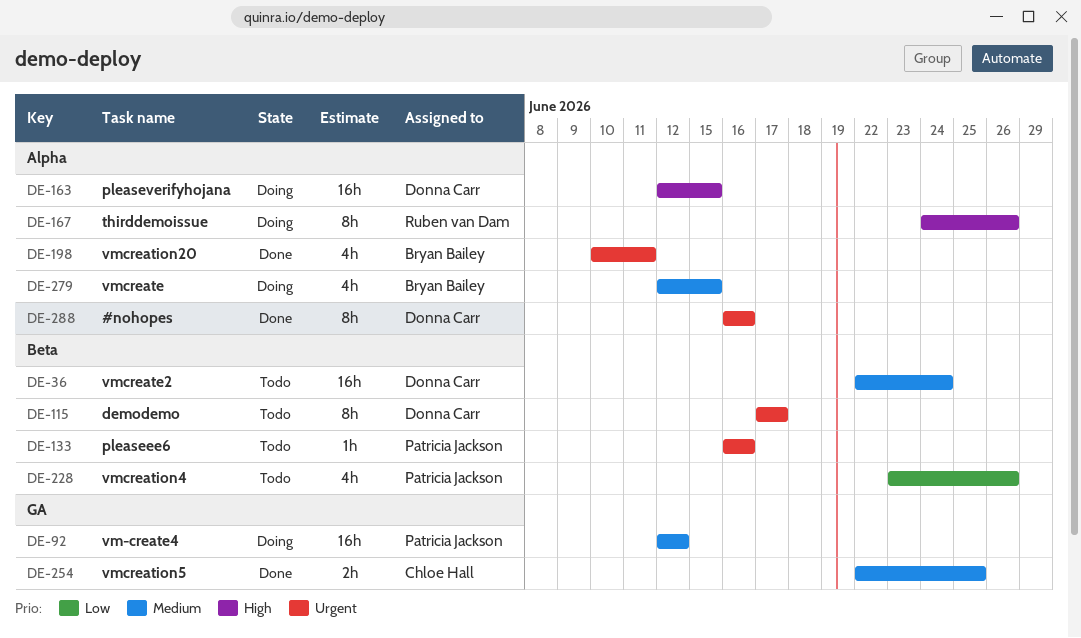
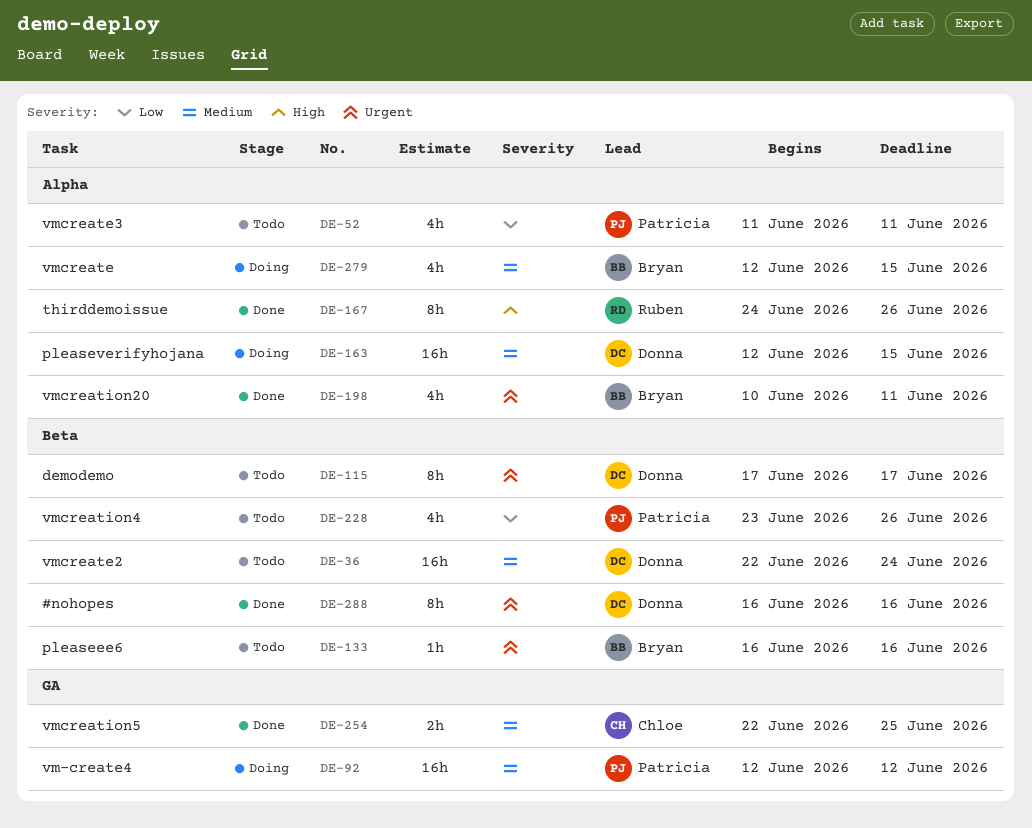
DE-52: none -> present
DE-133, owner: Patricia Jackson -> Bryan Bailey
DE-163, priority: High -> Medium
DE-167, status: Doing -> Done
DE-288, label: Alpha -> Beta

